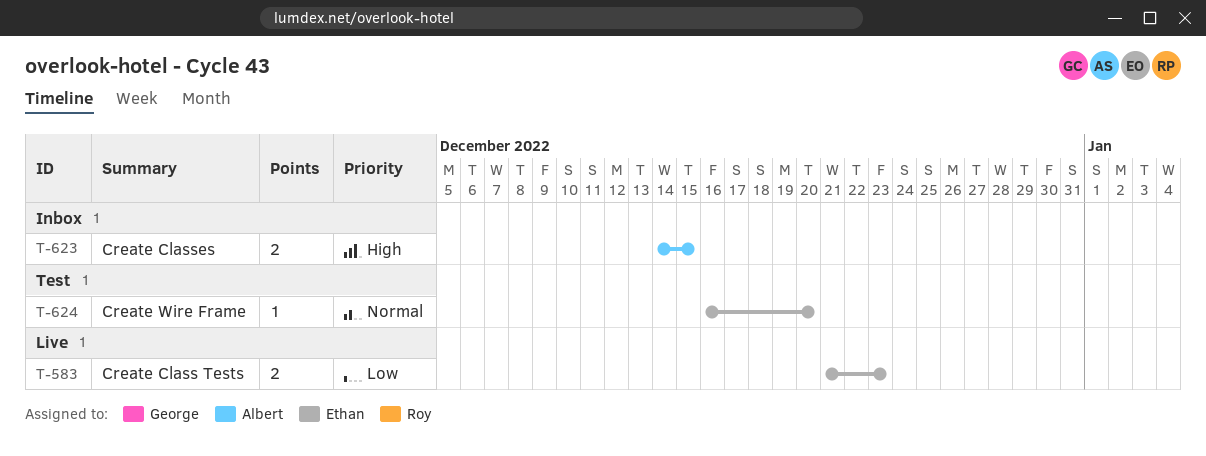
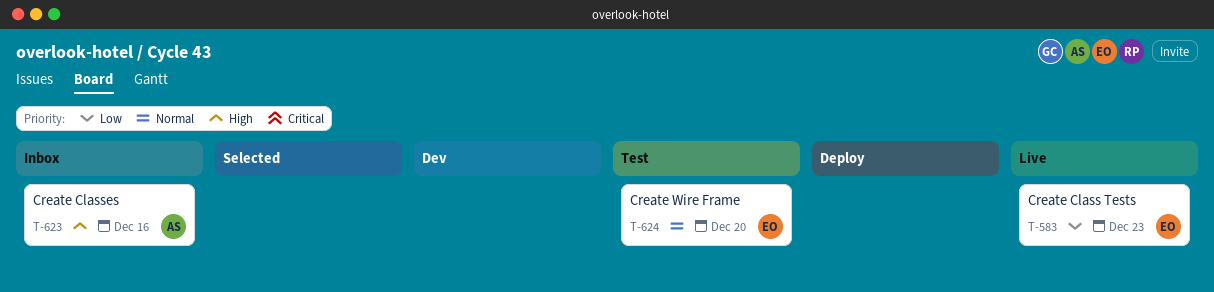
T-623, due: Dec 15 -> Dec 16

